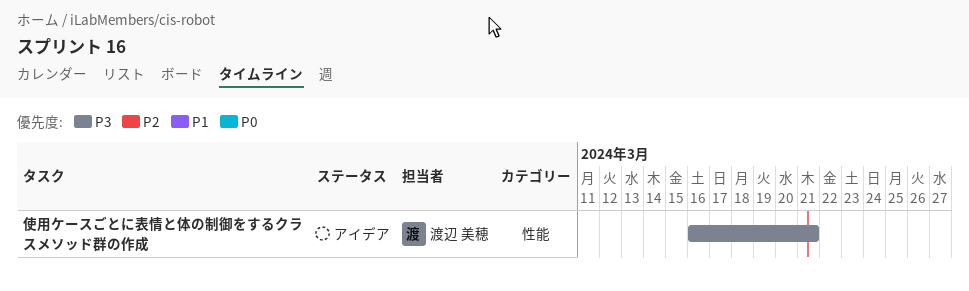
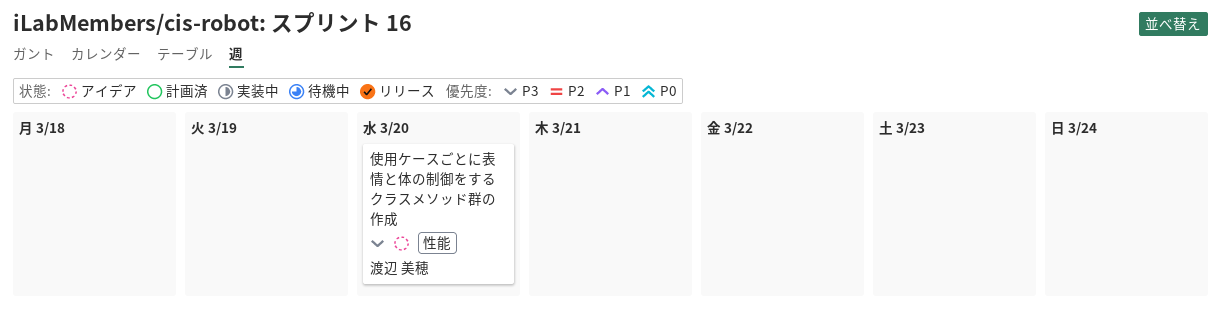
使用ケースごとに表情と体の制御をするクラスメソッド群の作成, due: Mar 21 -> Mar 20

